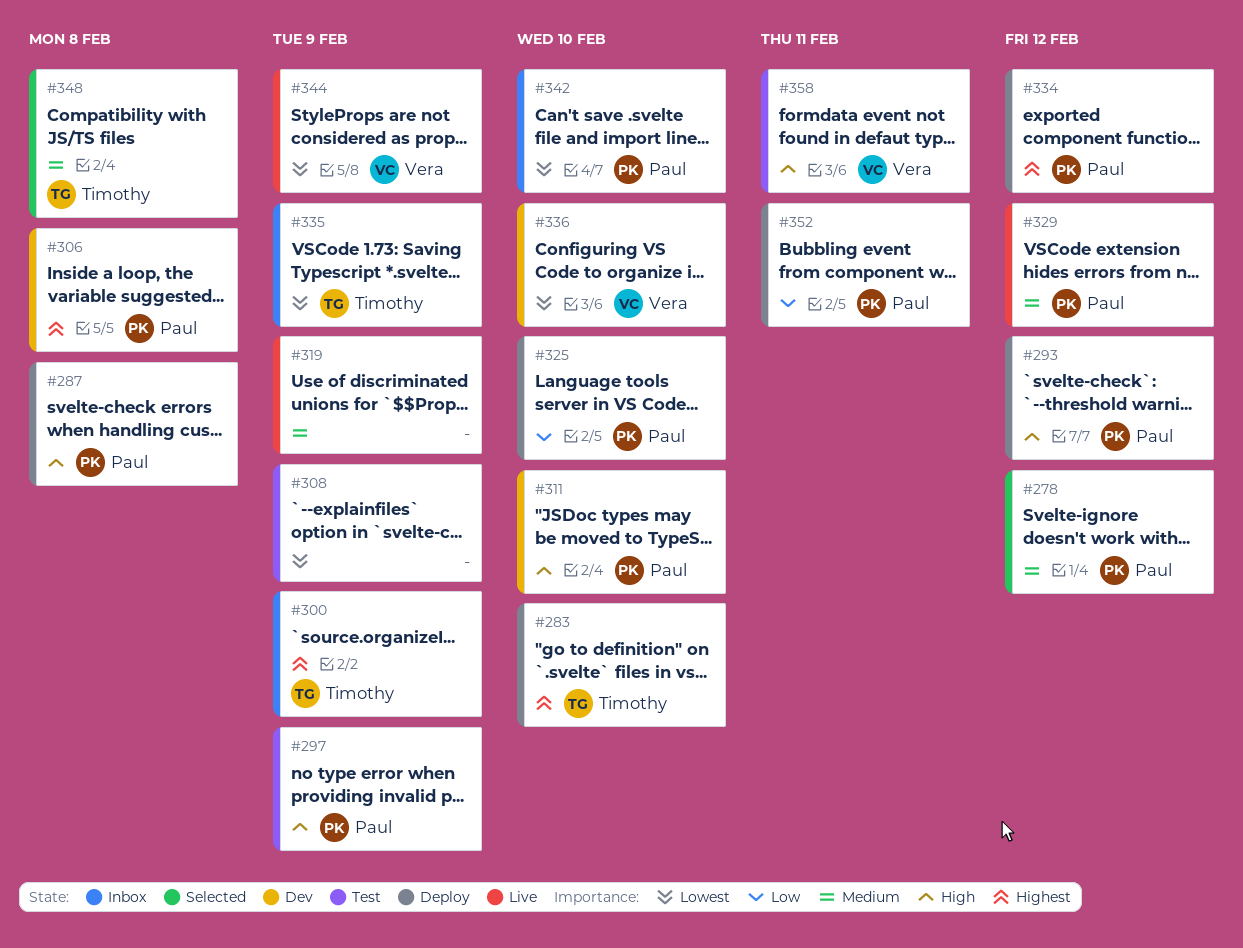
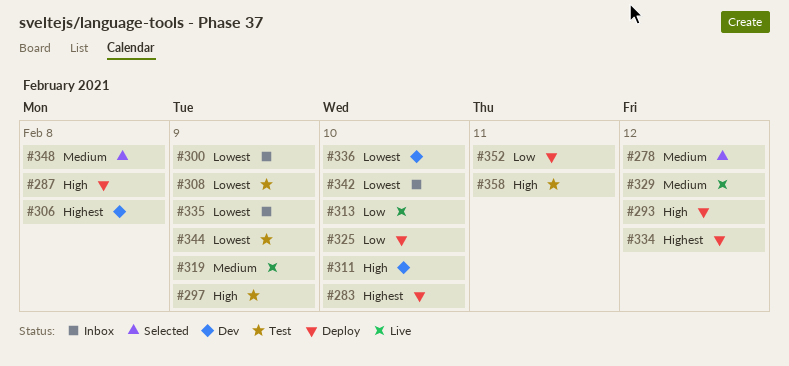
#300, priority: Highest -> Lowest
#313: none -> present
#344, status: Live -> Test

